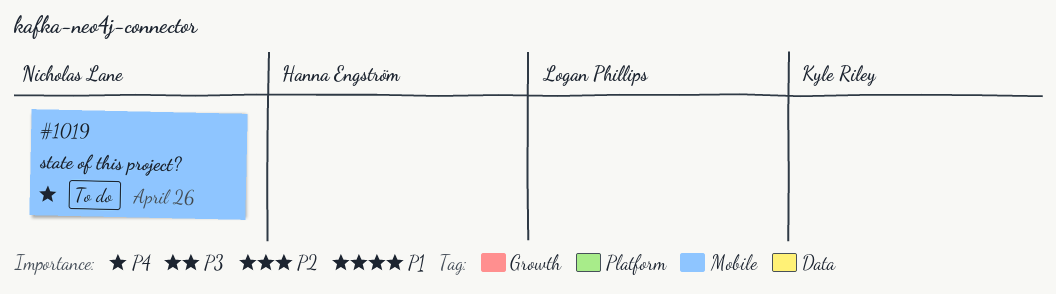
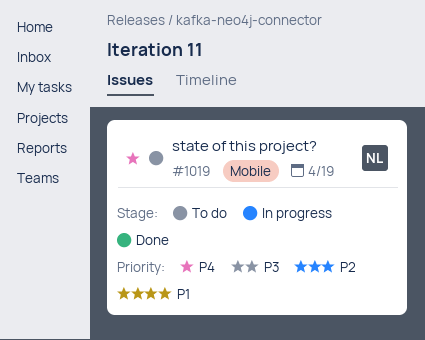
#1019, due: Apr 26 -> Apr 19

